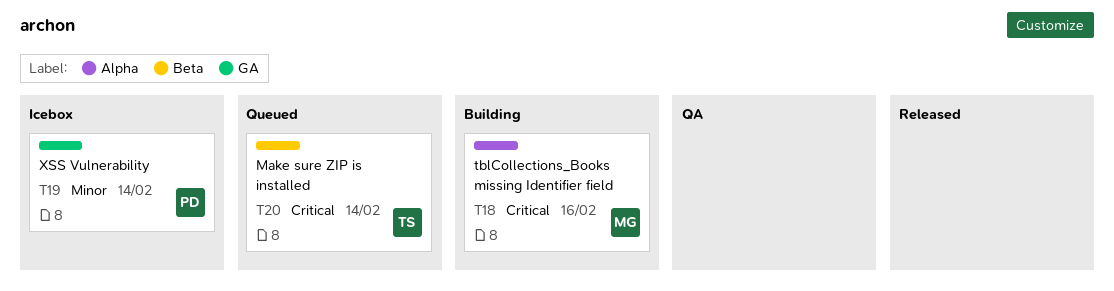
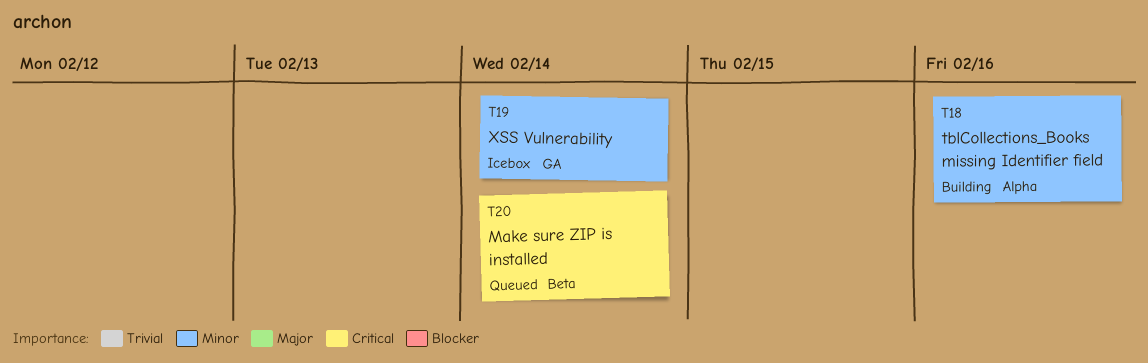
T18, priority: Critical -> Minor

